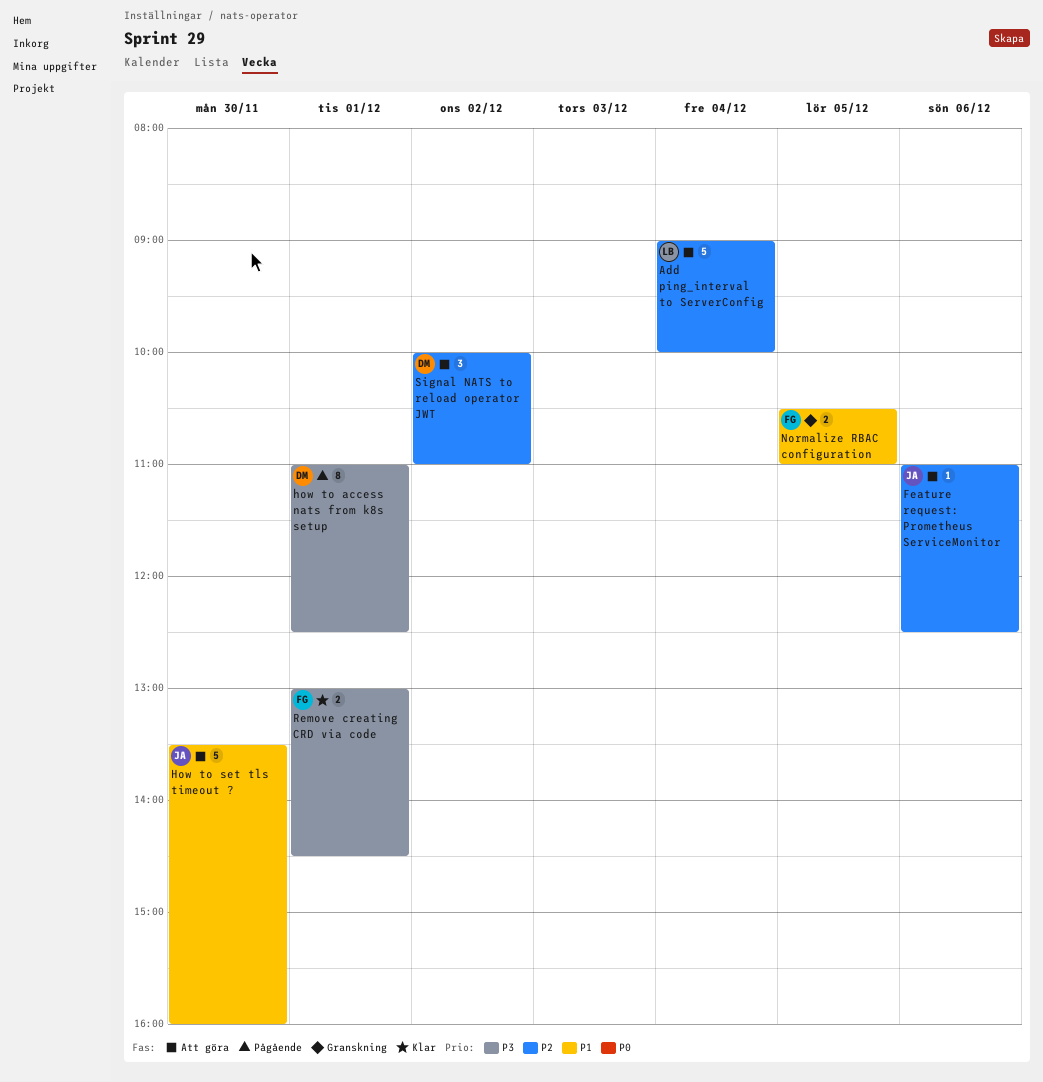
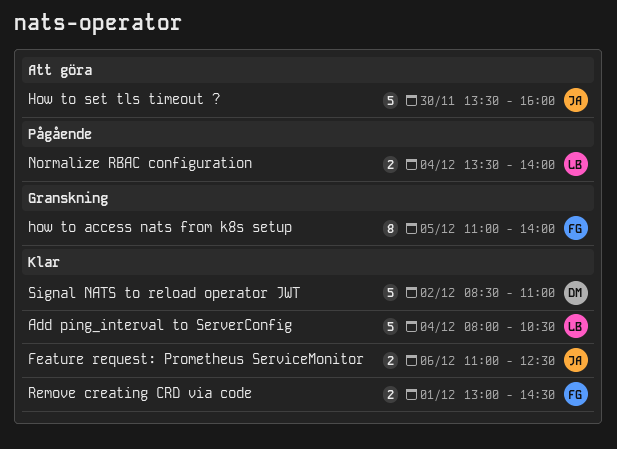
Add ping_interval to ServerConfig, status: Att göra -> Klar
Add ping_interval to ServerConfig, begins: 09:00 -> 08:00
Add ping_interval to ServerConfig, ends: 10:00 -> 10:30
Feature request: Prometheus ServiceMonitor, status: Att göra -> Klar
Feature request: Prometheus ServiceMonitor, estimate: 1 -> 2
how to access nats from k8s setup, status: Pågående -> Granskning
how to access nats from k8s setup, owner: DM -> FG
how to access nats from k8s setup, day: Dec 1 -> Dec 5
how to access nats from k8s setup, ends: 12:30 -> 14:00
Normalize RBAC configuration, status: Granskning -> Pågående
Normalize RBAC configuration, owner: FG -> LB
Normalize RBAC configuration, day: Dec 5 -> Dec 4
Normalize RBAC configuration, begins: 10:30 -> 13:30
Normalize RBAC configuration, ends: 11:00 -> 14:00
Signal NATS to reload operator JWT, status: Att göra -> Klar
Signal NATS to reload operator JWT, estimate: 3 -> 5
Signal NATS to reload operator JWT, begins: 10:00 -> 08:30

